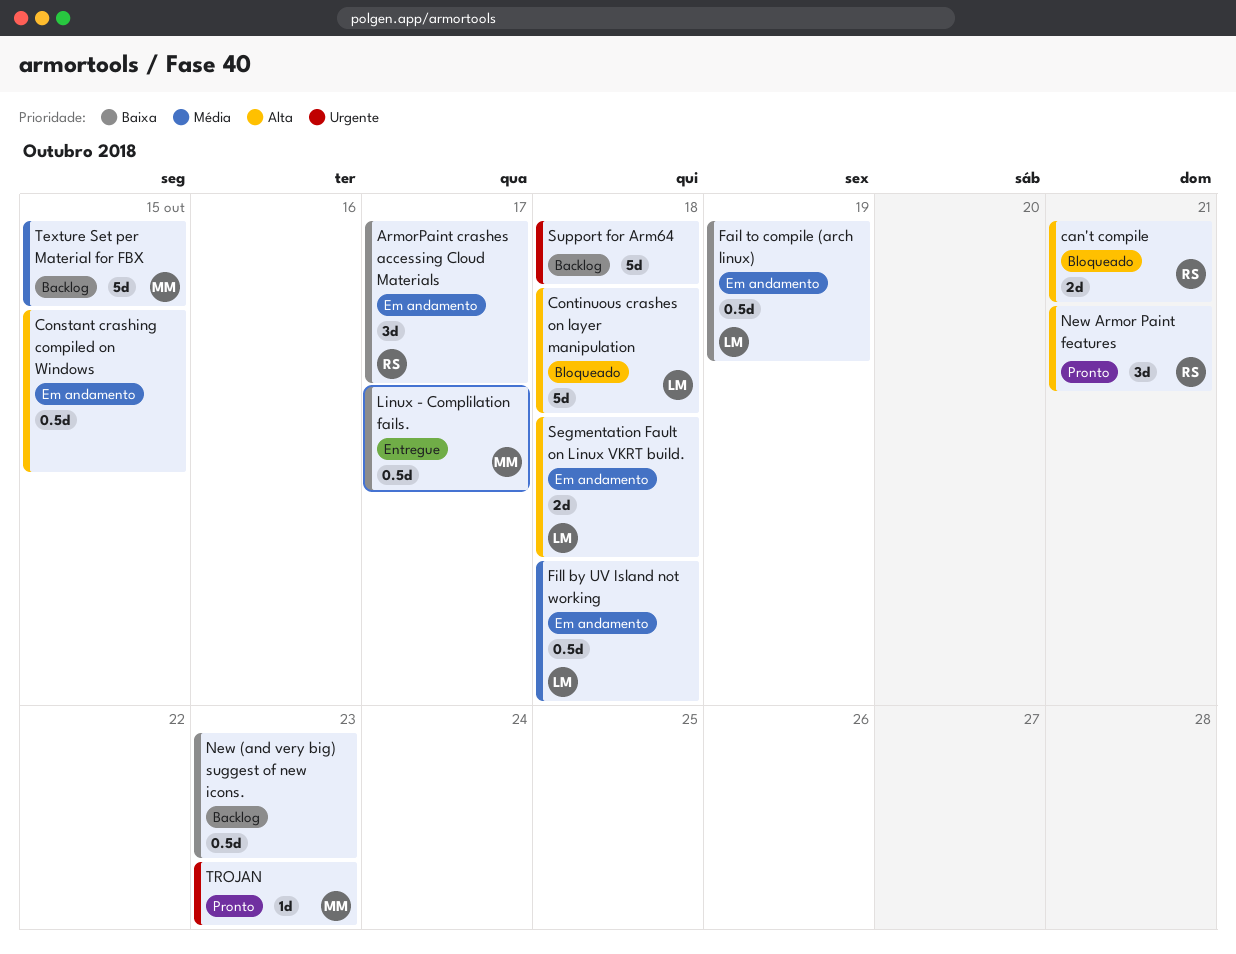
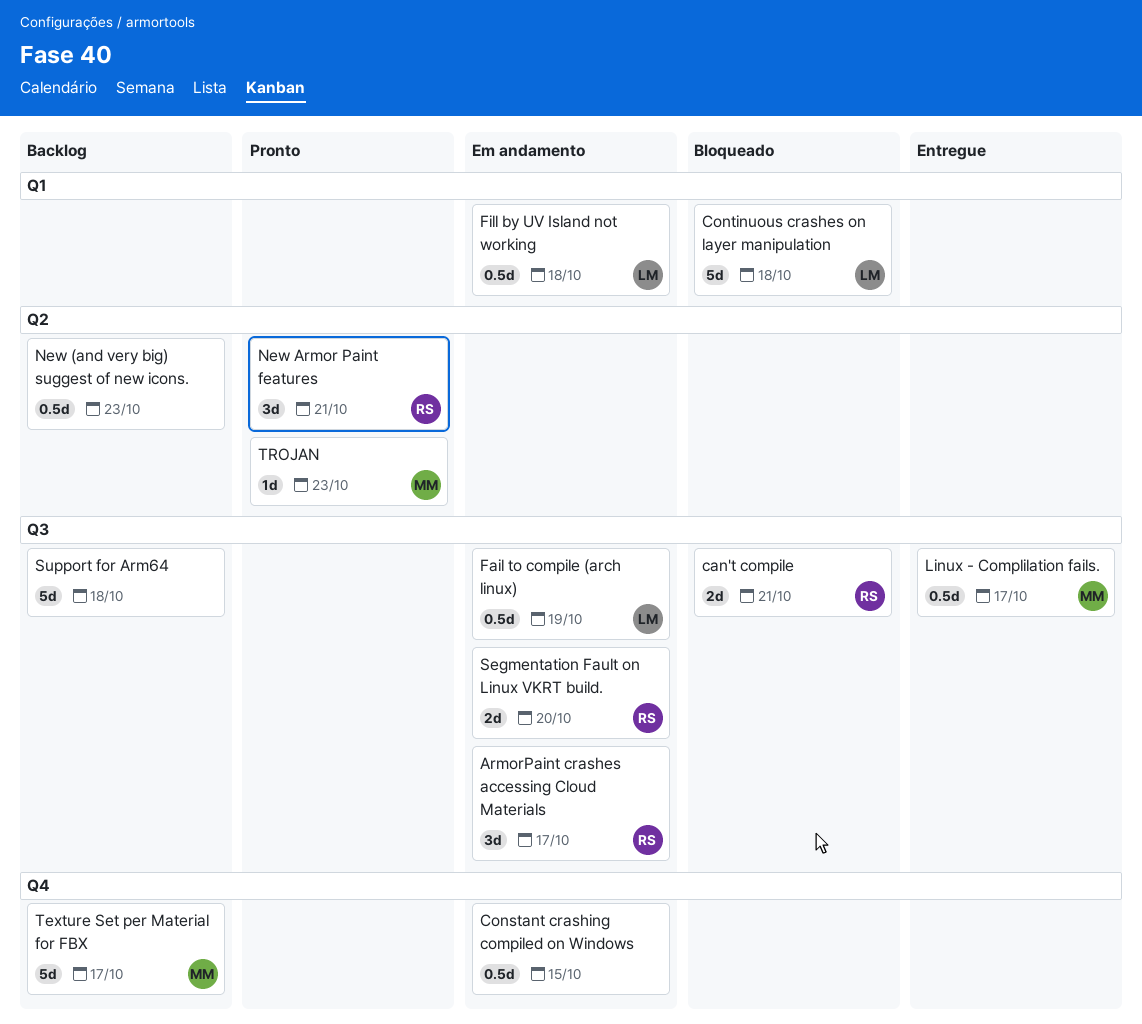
Segmentation Fault on Linux VKRT build., owner: LM -> RS
Segmentation Fault on Linux VKRT build., due: Oct 18 -> Oct 20
Texture Set per Material for FBX, due: Oct 15 -> Oct 17

